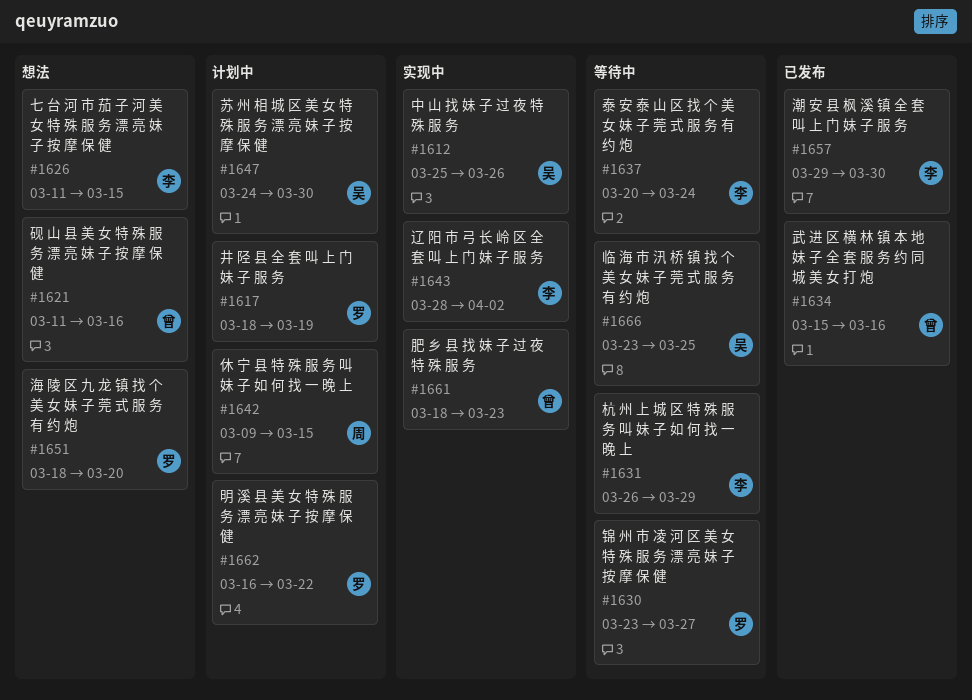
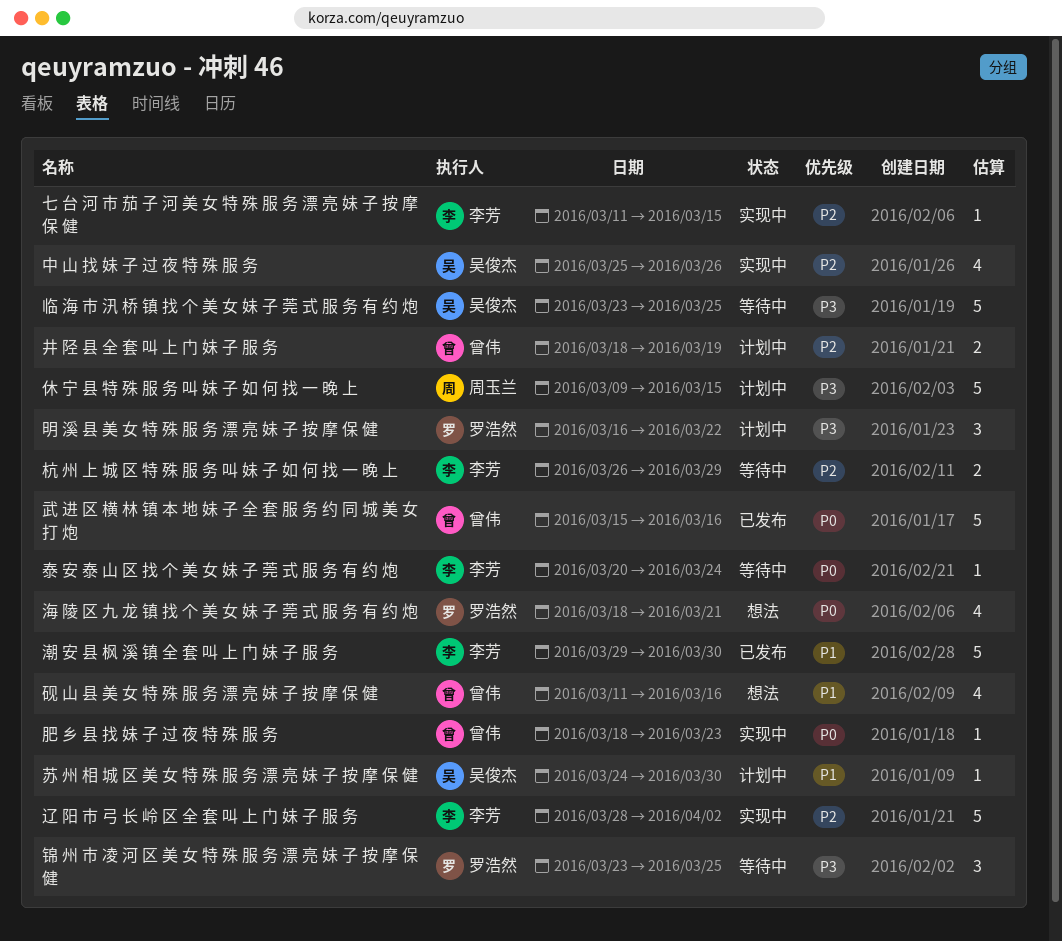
七 台 河 市 茄 子 河 美 女 特 殊 服 务 漂 亮 妹 子 按 摩 保 健, status: 想法 -> 实现中
井 陉 县 全 套 叫 上 门 妹 子 服 务, owner: 罗浩然 -> 曾伟
海 陵 区 九 龙 镇 找 个 美 女 妹 子 莞 式 服 务 有 约 炮, due: Mar 20 -> Mar 21
锦 州 市 凌 河 区 美 女 特 殊 服 务 漂 亮 妹 子 按 摩 保 健, due: Mar 27 -> Mar 25

